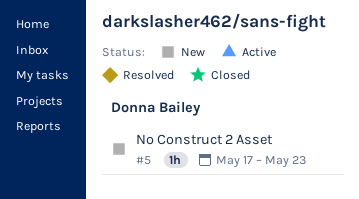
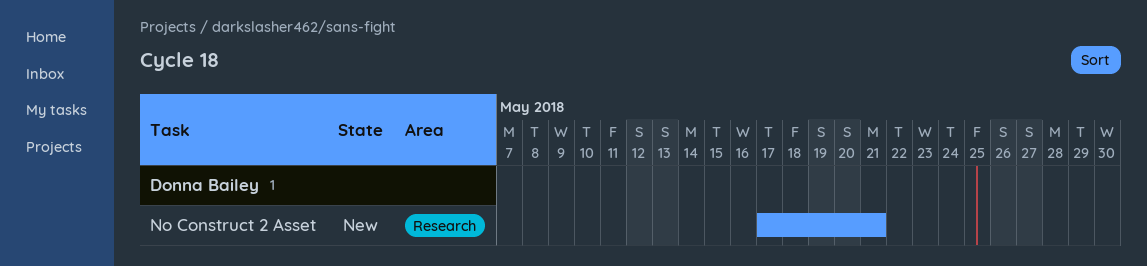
No Construct 2 Asset, due: May 23 -> May 21

